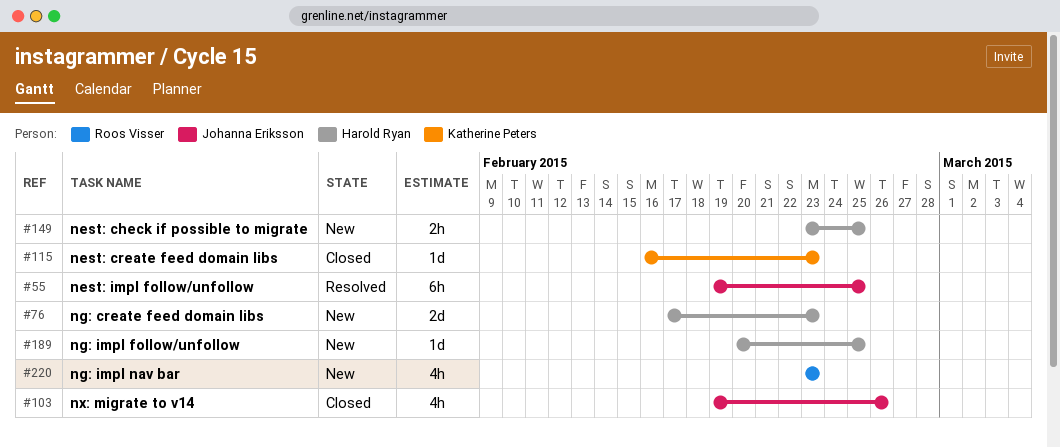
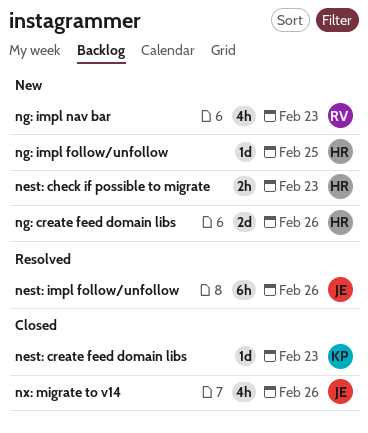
nest: check if possible to migrate, due: Feb 25 -> Feb 23
nest: impl follow/unfollow, due: Feb 25 -> Feb 26
ng: create feed domain libs, due: Feb 23 -> Feb 26

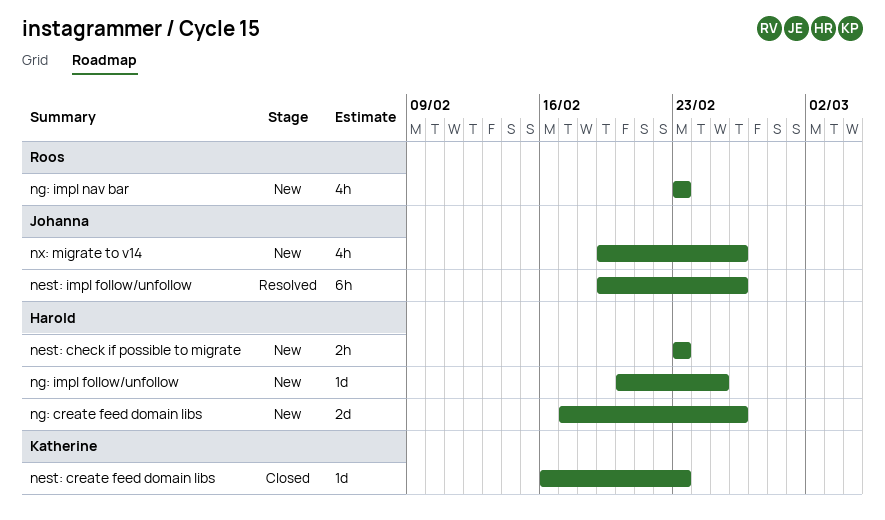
nx: migrate to v14, status: Closed -> New

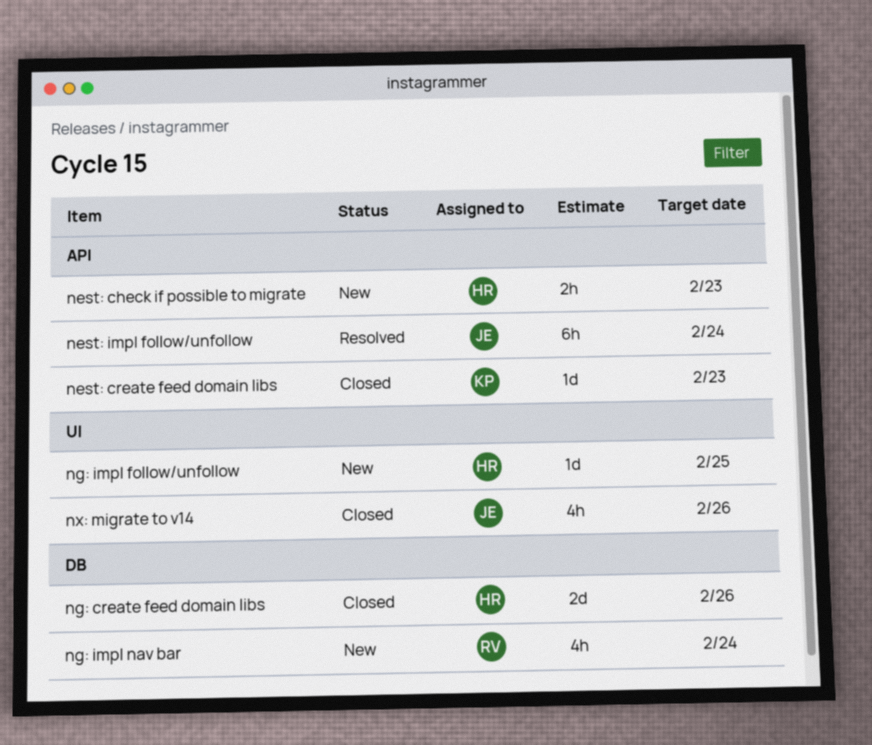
nest: impl follow/unfollow, due: Feb 26 -> Feb 24
ng: create feed domain libs, status: New -> Closed
ng: impl nav bar, due: Feb 23 -> Feb 24
nx: migrate to v14, status: New -> Closed

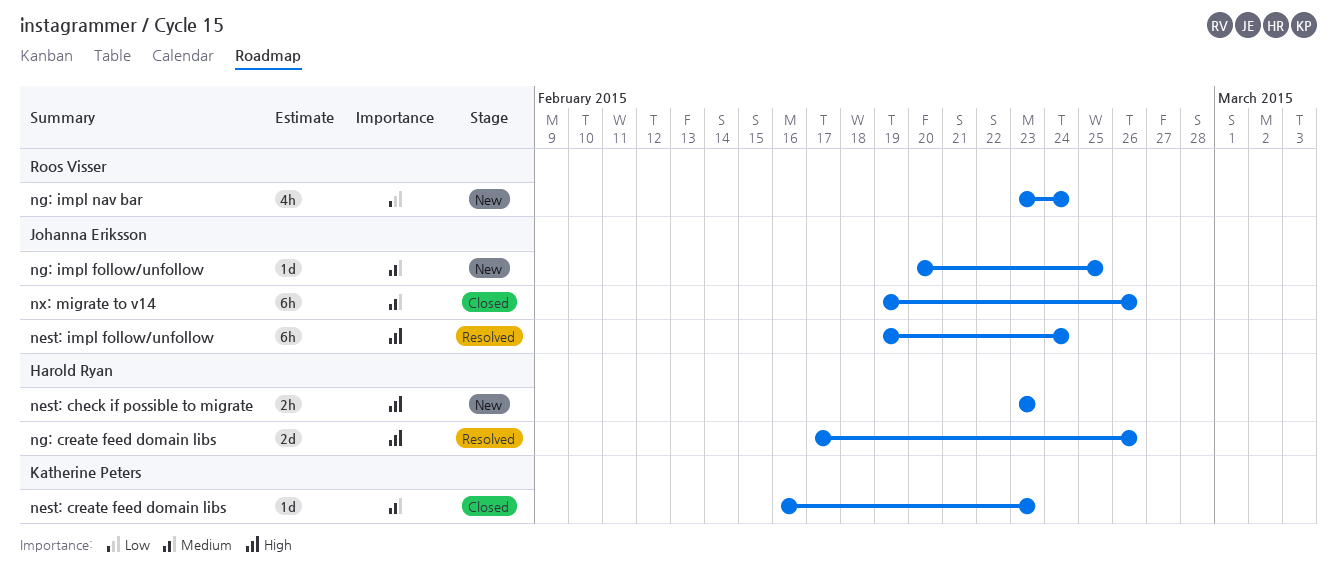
ng: create feed domain libs, status: Closed -> Resolved
ng: impl follow/unfollow, owner: Harold Ryan -> Johanna Eriksson
nx: migrate to v14, estimate: 4h -> 6h

